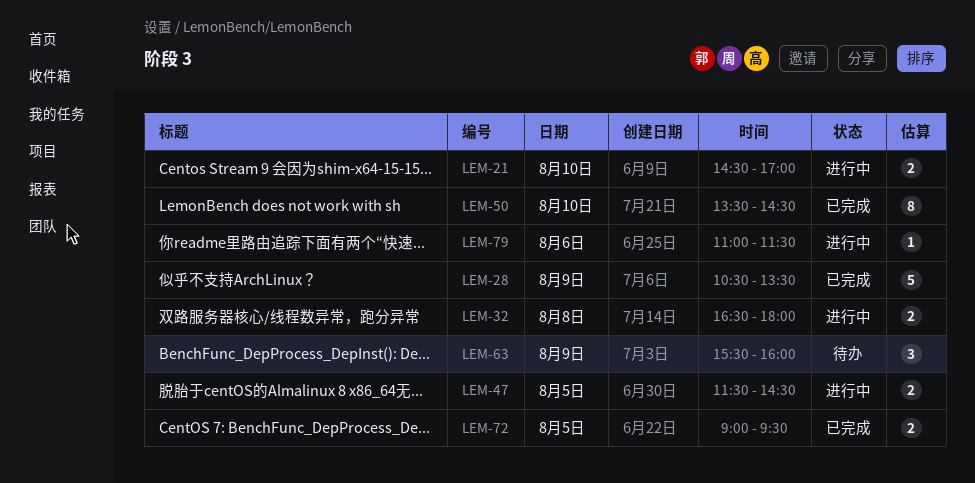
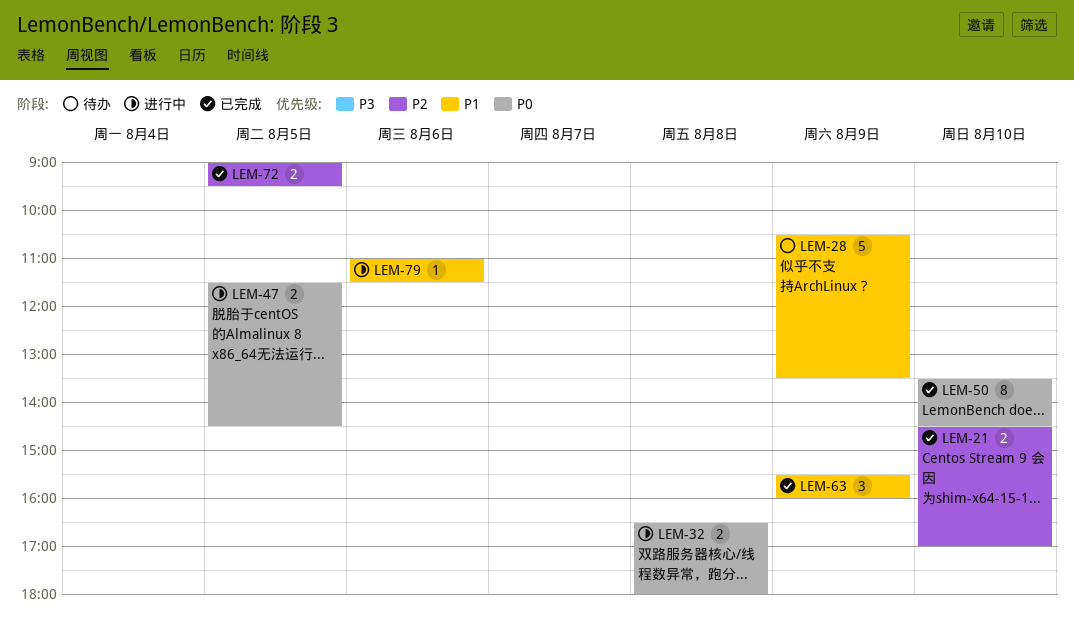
LEM-21, status: 进行中 -> 已完成
LEM-28, status: 已完成 -> 待办
LEM-63, status: 待办 -> 已完成

